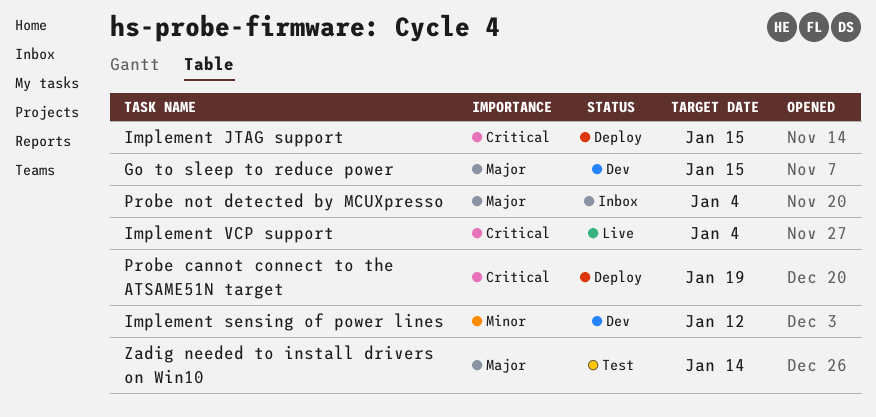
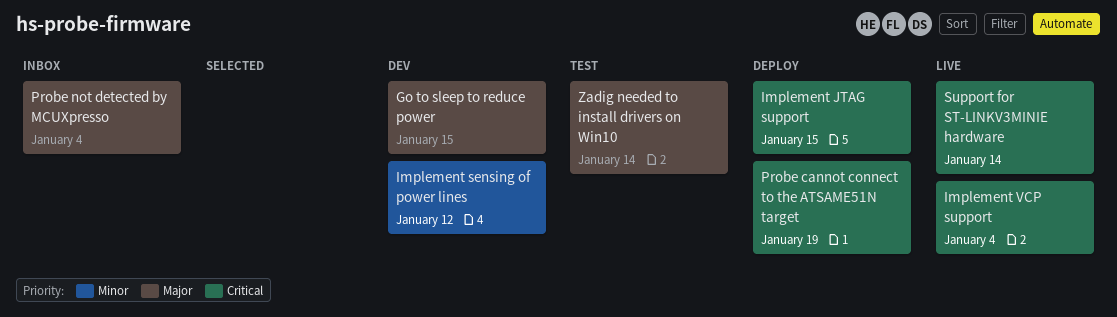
Support for ST-LINKV3MINIE hardware: none -> present

